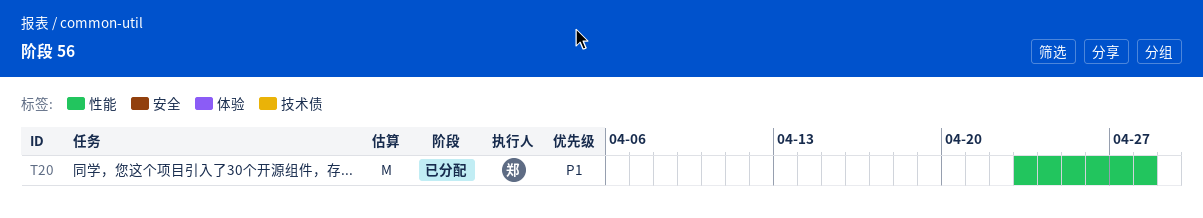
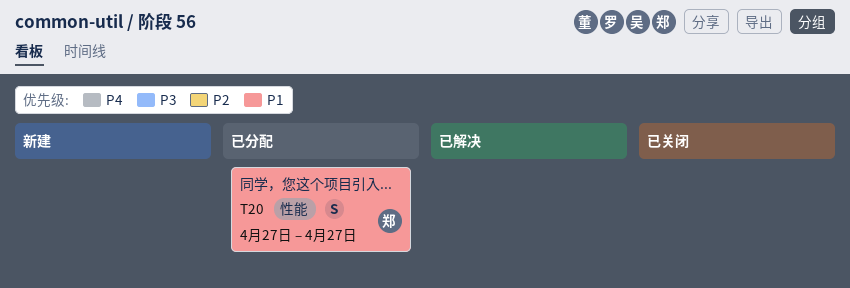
T20, estimate: M -> S
T20, start: Apr 23 -> Apr 27
T20, due: Apr 28 -> Apr 27

